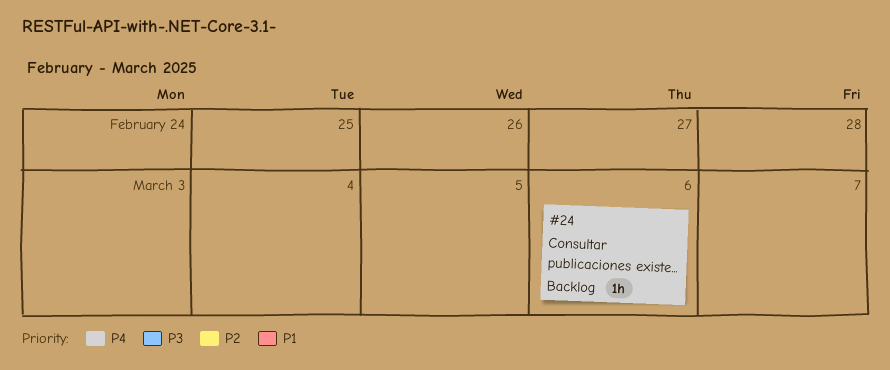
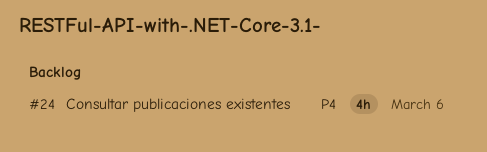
#24, estimate: 1h -> 4h

